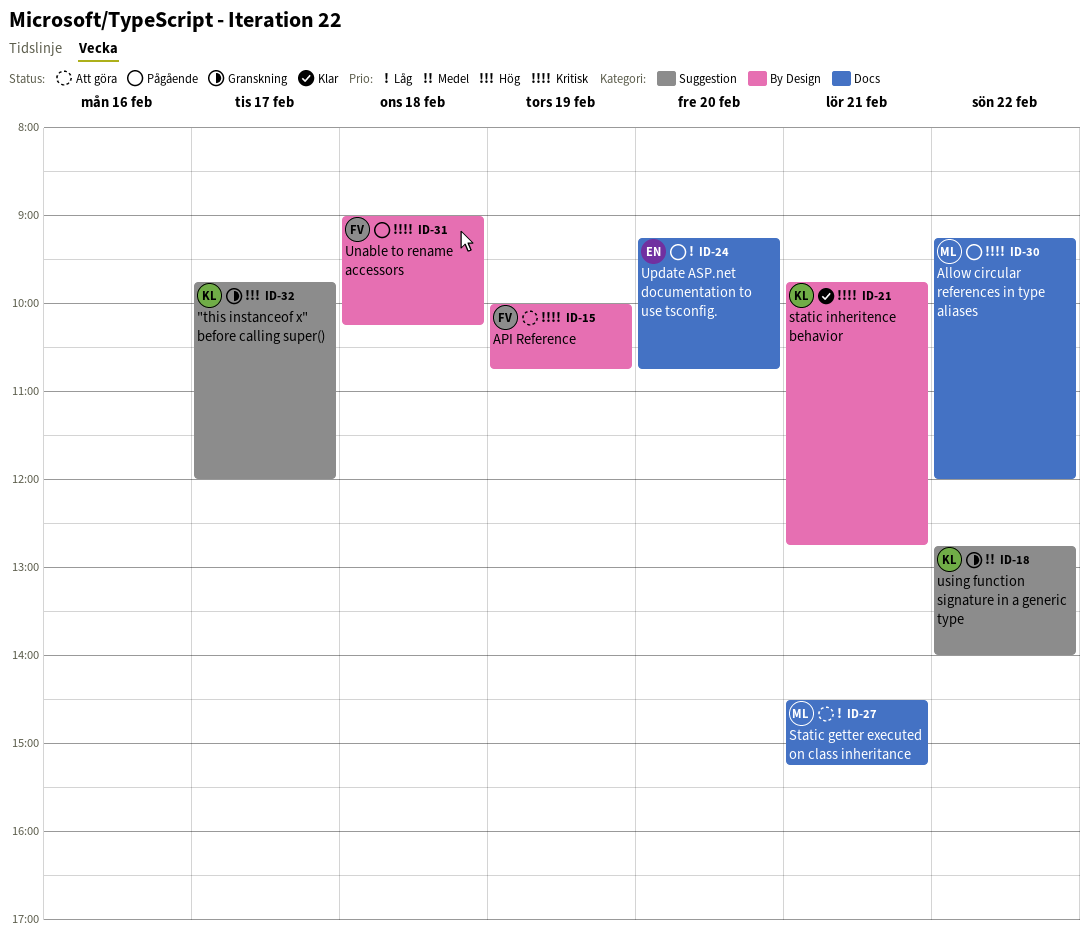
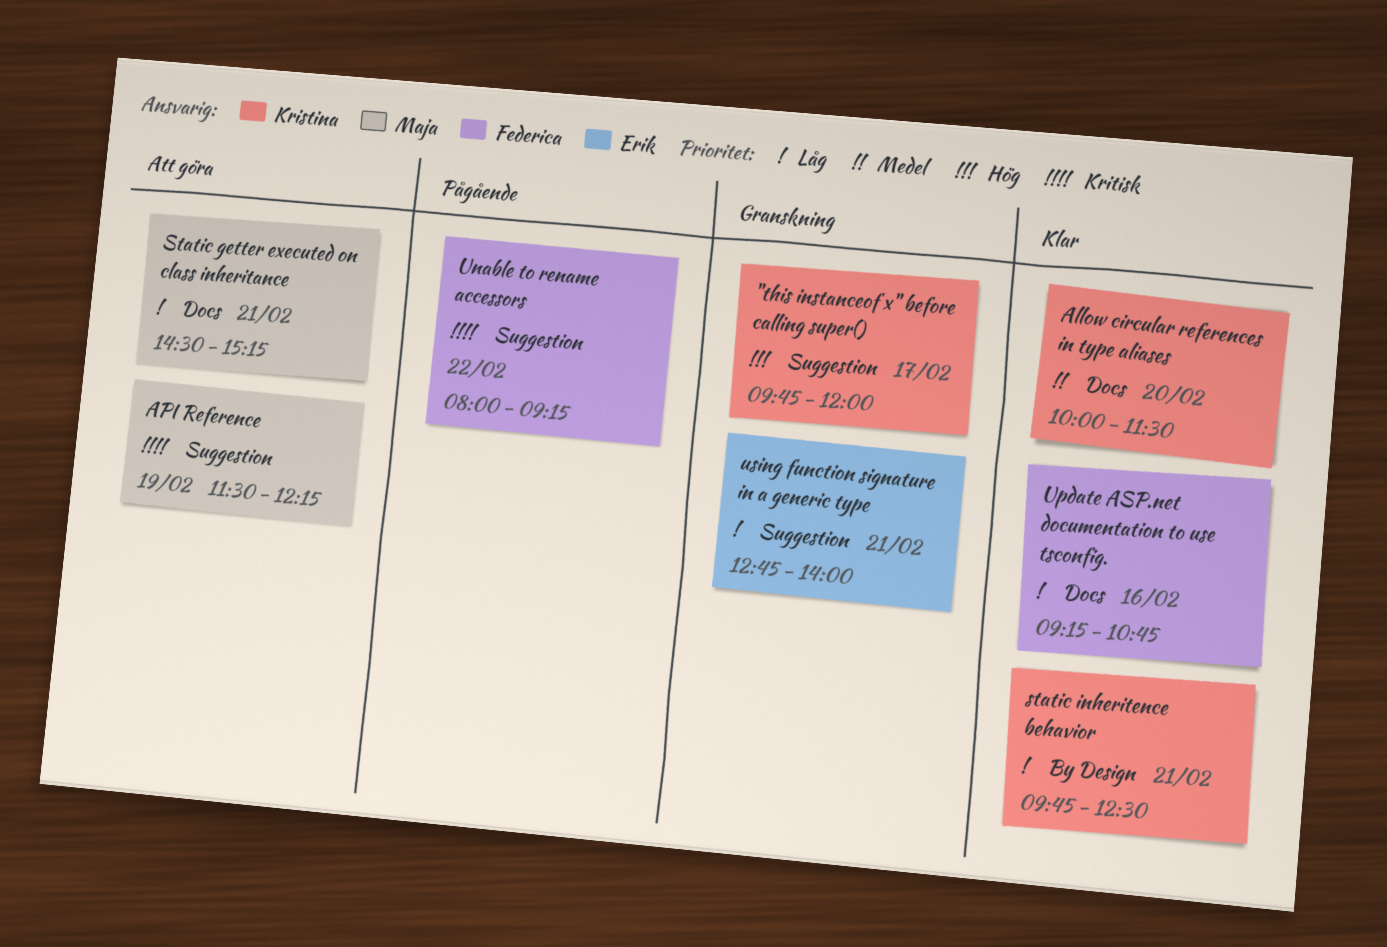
Allow circular references in type aliases, status: Pågående -> Klar
Allow circular references in type aliases, owner: Maja -> Kristina
Allow circular references in type aliases, priority: Kritisk -> Medel
Allow circular references in type aliases, day: Feb 22 -> Feb 20
Allow circular references in type aliases, begins: 09:15 -> 10:00
Allow circular references in type aliases, ends: 12:00 -> 11:30
API Reference, owner: Federica -> Maja
API Reference, label: By Design -> Suggestion
API Reference, begins: 10:00 -> 11:30
API Reference, ends: 10:45 -> 12:15
static inheritence behavior, priority: Kritisk -> Låg
static inheritence behavior, ends: 12:45 -> 12:30
Unable to rename accessors, label: By Design -> Suggestion
Unable to rename accessors, day: Feb 18 -> Feb 22
Unable to rename accessors, begins: 09:00 -> 08:00
Unable to rename accessors, ends: 10:15 -> 09:15
Update ASP.net documentation to use tsconfig., status: Pågående -> Klar
Update ASP.net documentation to use tsconfig., owner: Erik -> Federica
Update ASP.net documentation to use tsconfig., day: Feb 20 -> Feb 16
using function signature in a generic type, owner: Kristina -> Erik
using function signature in a generic type, priority: Medel -> Låg
using function signature in a generic type, day: Feb 22 -> Feb 21

